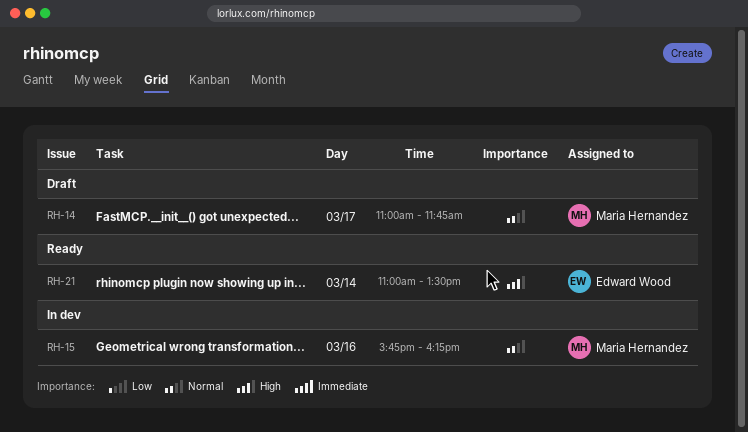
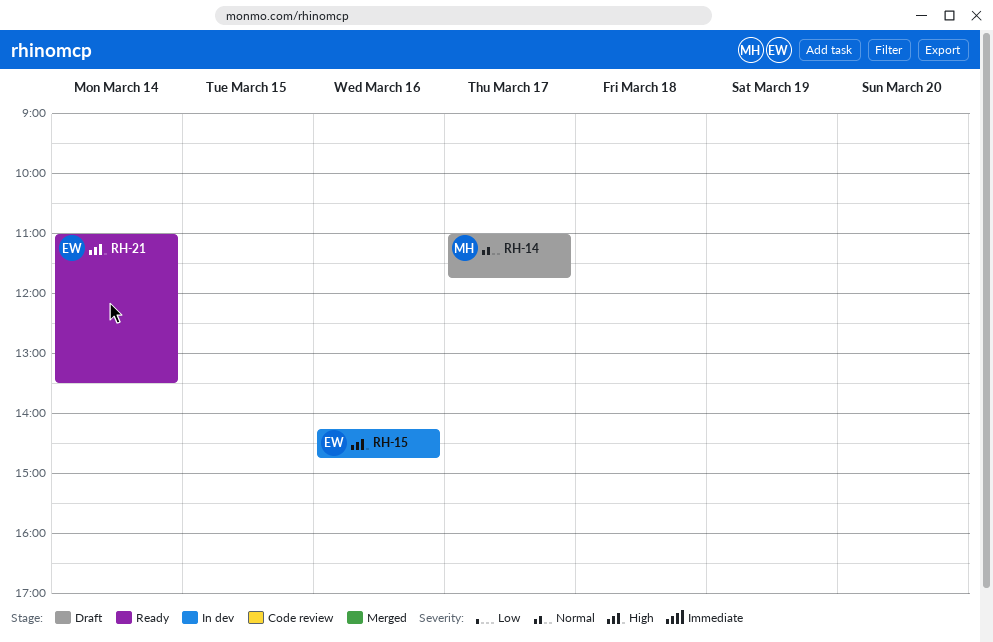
RH-15, owner: Maria Hernandez -> Edward Wood
RH-15, priority: Normal -> High
RH-15, begins: 15:45 -> 14:15
RH-15, ends: 16:15 -> 14:45

